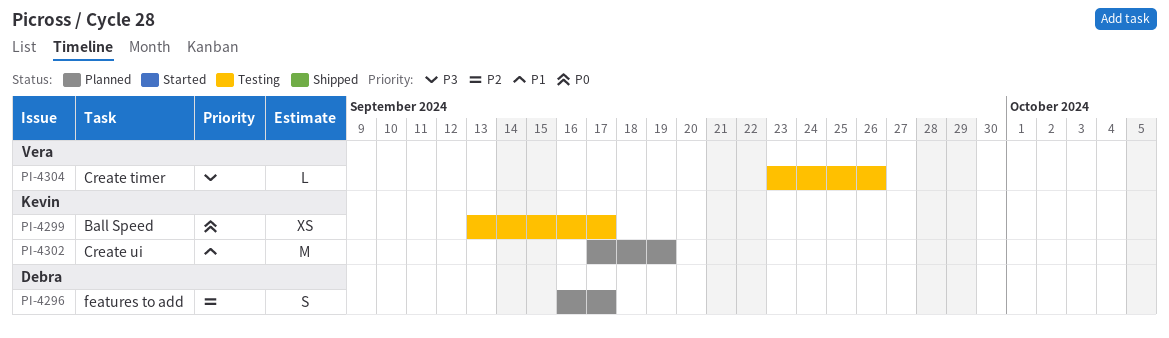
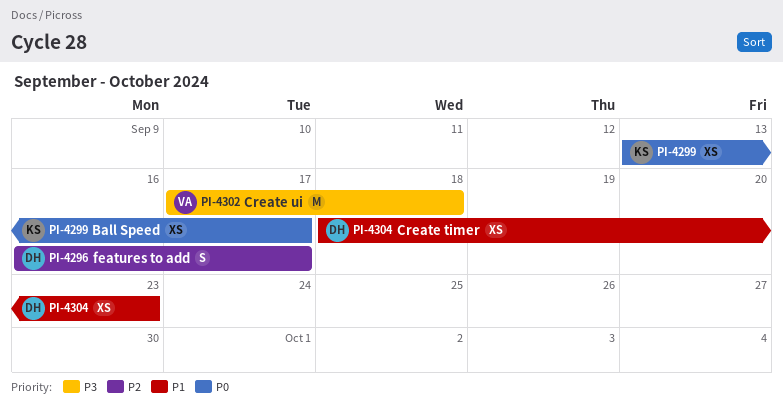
PI-4302, owner: Kevin -> Vera
PI-4302, priority: P1 -> P3
PI-4302, due: Sep 19 -> Sep 18
PI-4304, owner: Vera -> Debra
PI-4304, priority: P3 -> P1
PI-4304, estimate: L -> XS
PI-4304, start: Sep 23 -> Sep 18
PI-4304, due: Sep 26 -> Sep 23

